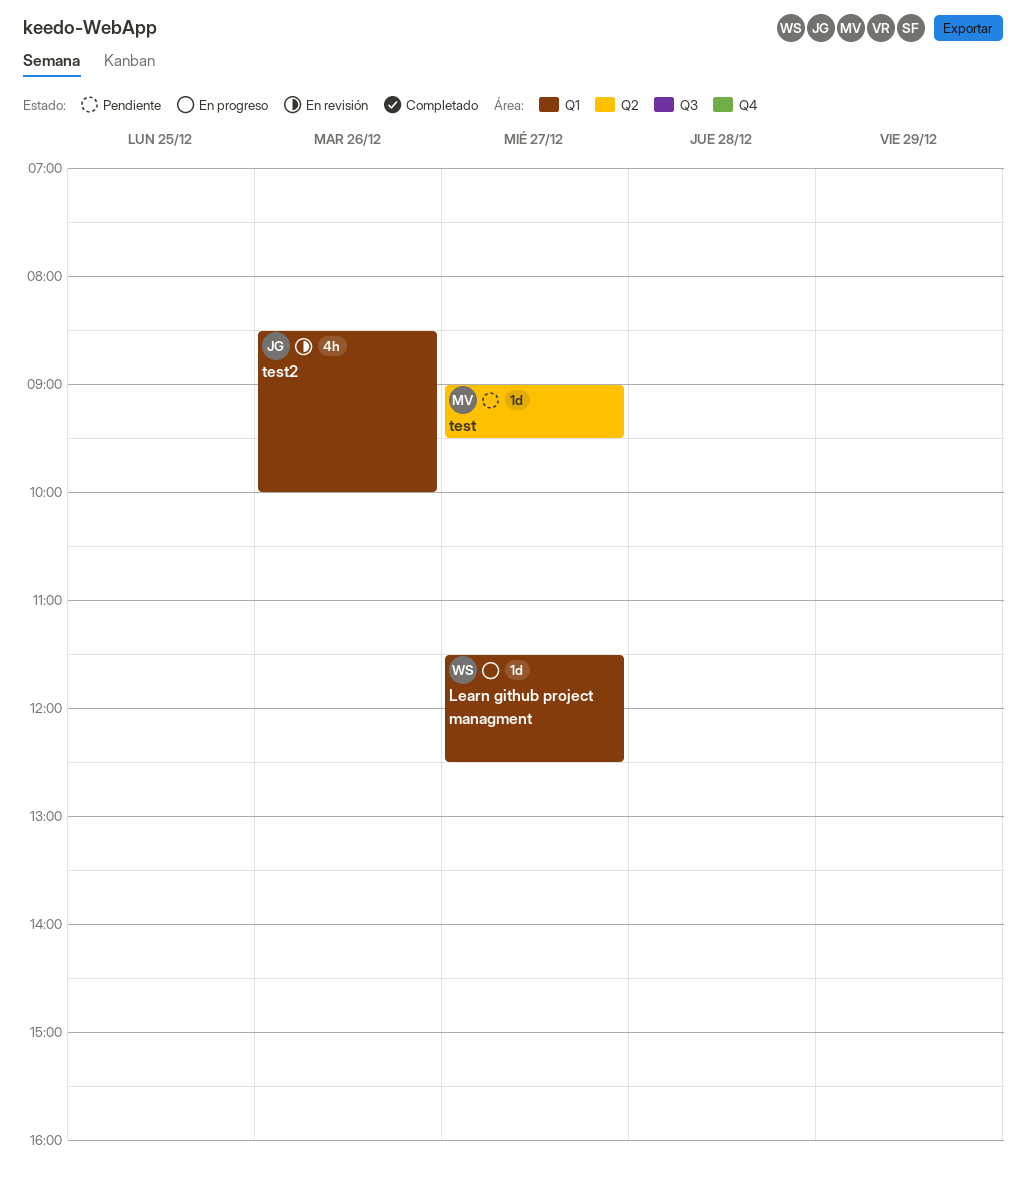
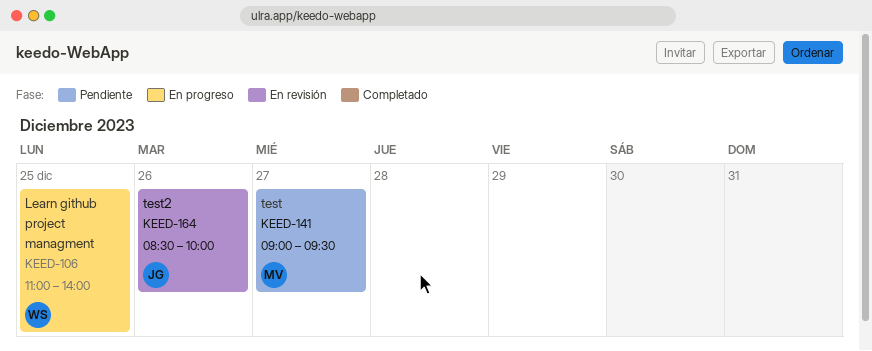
Learn github project managment, day: Dec 27 -> Dec 25
Learn github project managment, begins: 11:30 -> 11:00
Learn github project managment, ends: 12:30 -> 14:00

